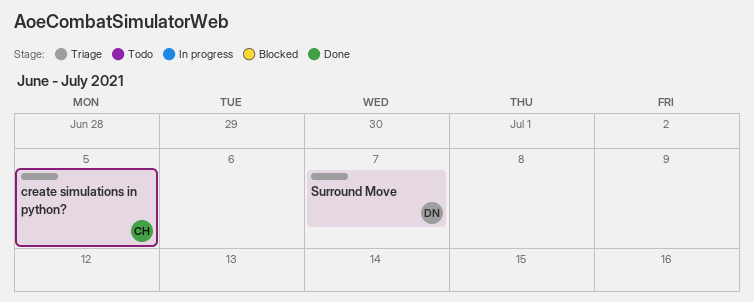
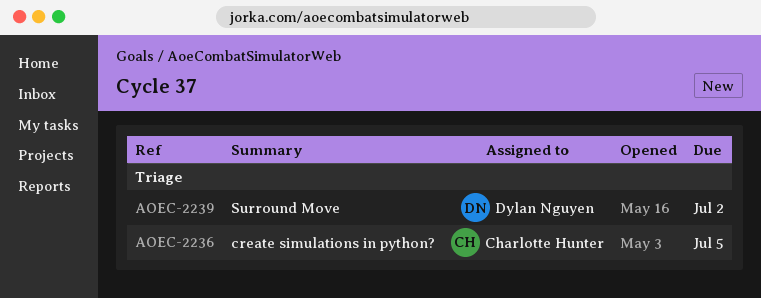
Surround Move, due: Jul 7 -> Jul 2

